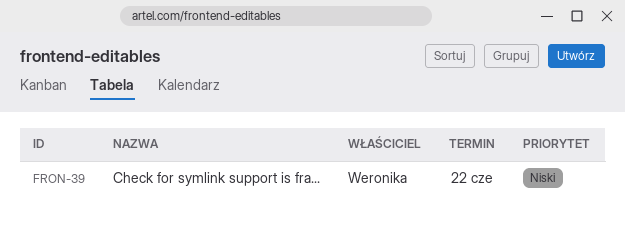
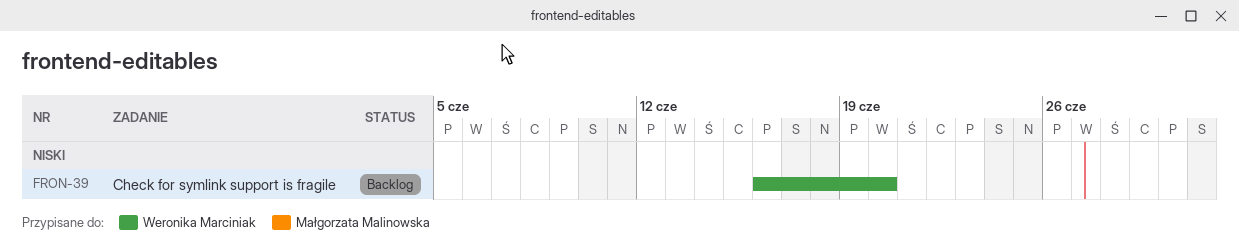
FRON-39, due: Jun 22 -> Jun 20

